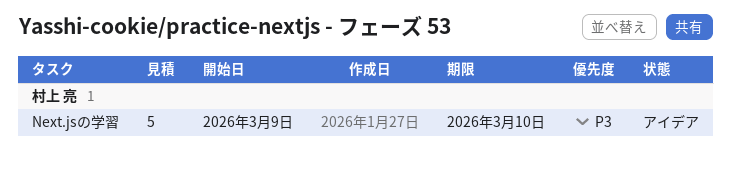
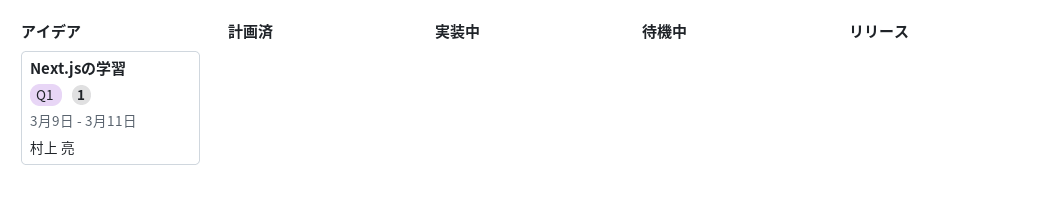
Next.jsの学習, estimate: 5 -> 1
Next.jsの学習, due: Mar 10 -> Mar 11

